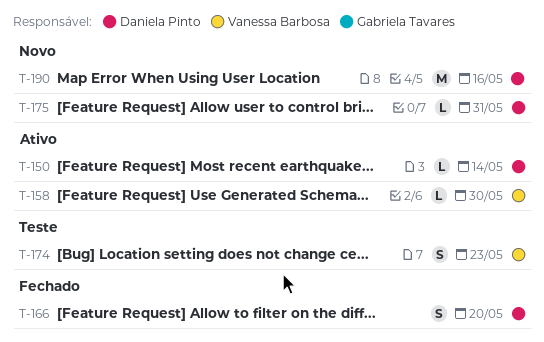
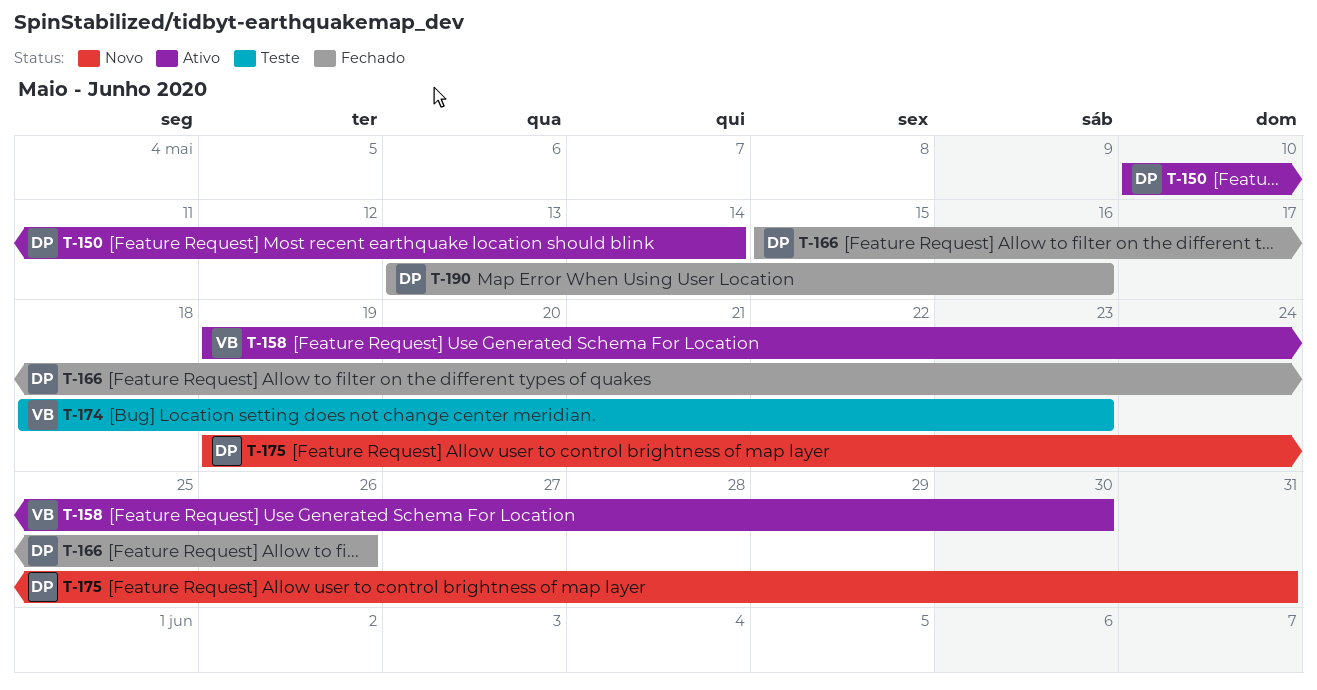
T-166, due: May 20 -> May 26
T-190, status: Novo -> Fechado

